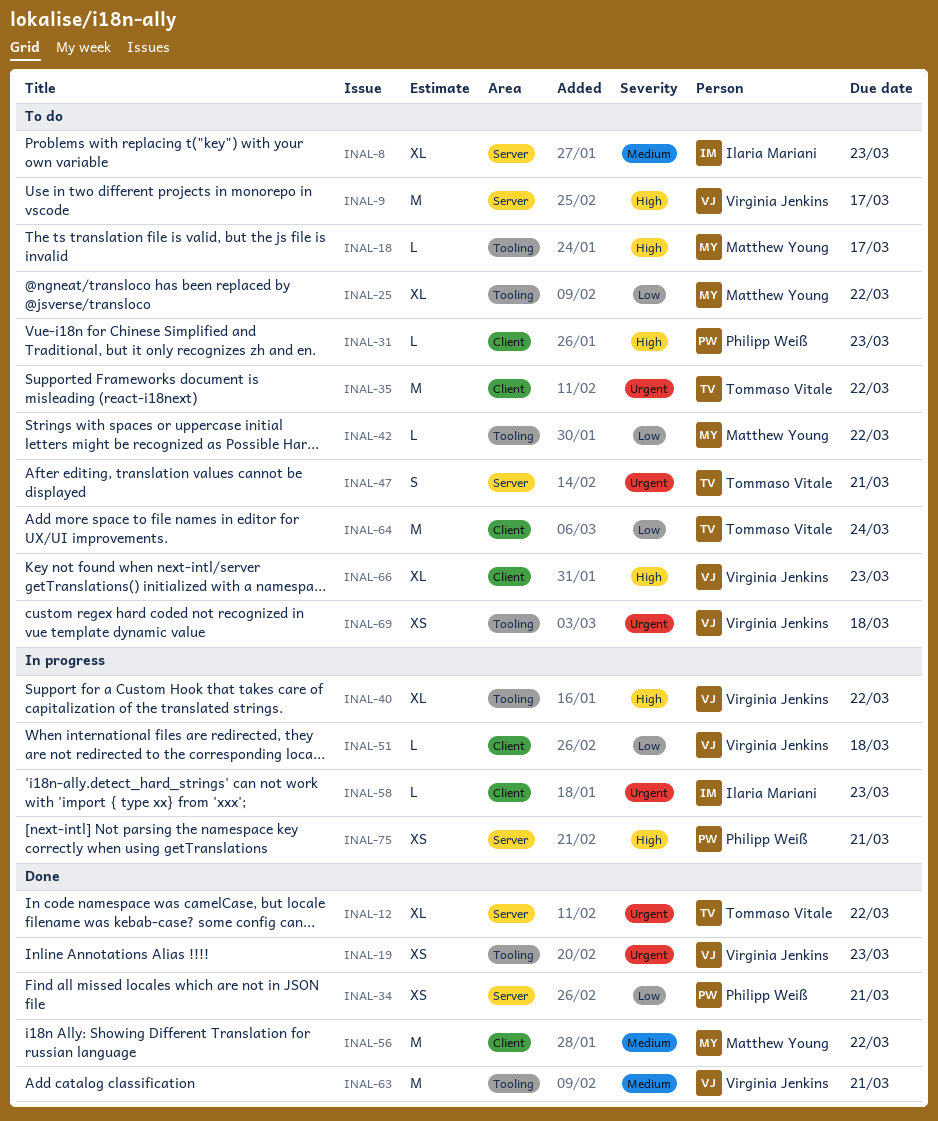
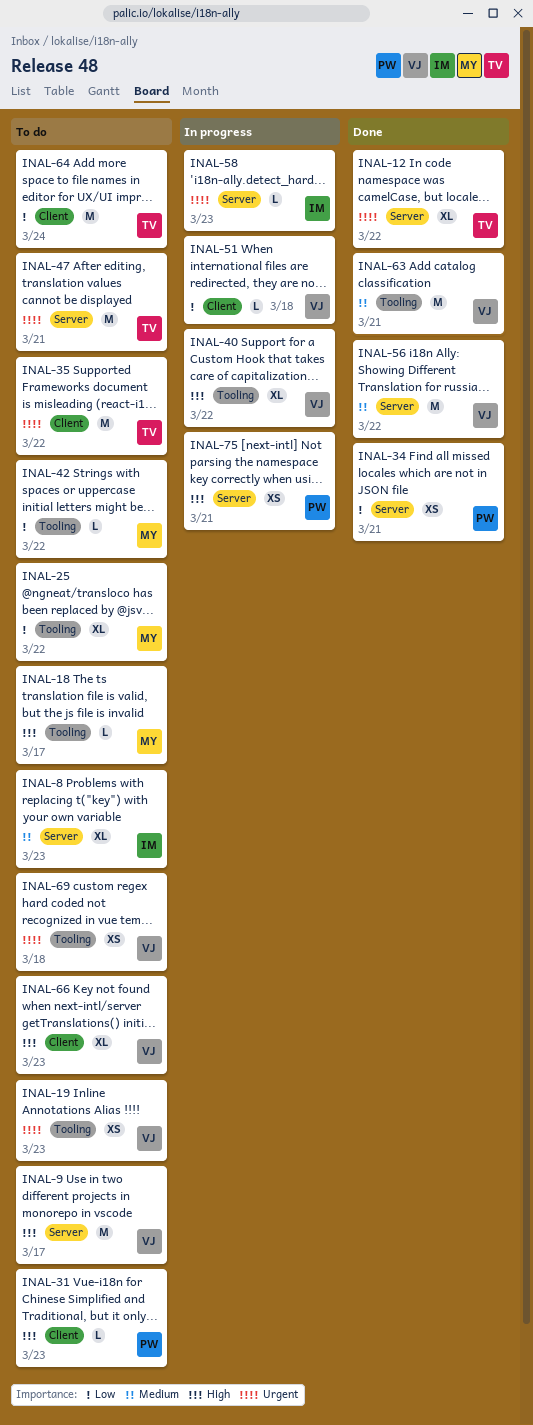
INAL-19, status: Done -> To do
INAL-47, estimate: S -> M
INAL-56, owner: Matthew Young -> Virginia Jenkins
INAL-56, label: Client -> Server
INAL-58, label: Client -> Server

